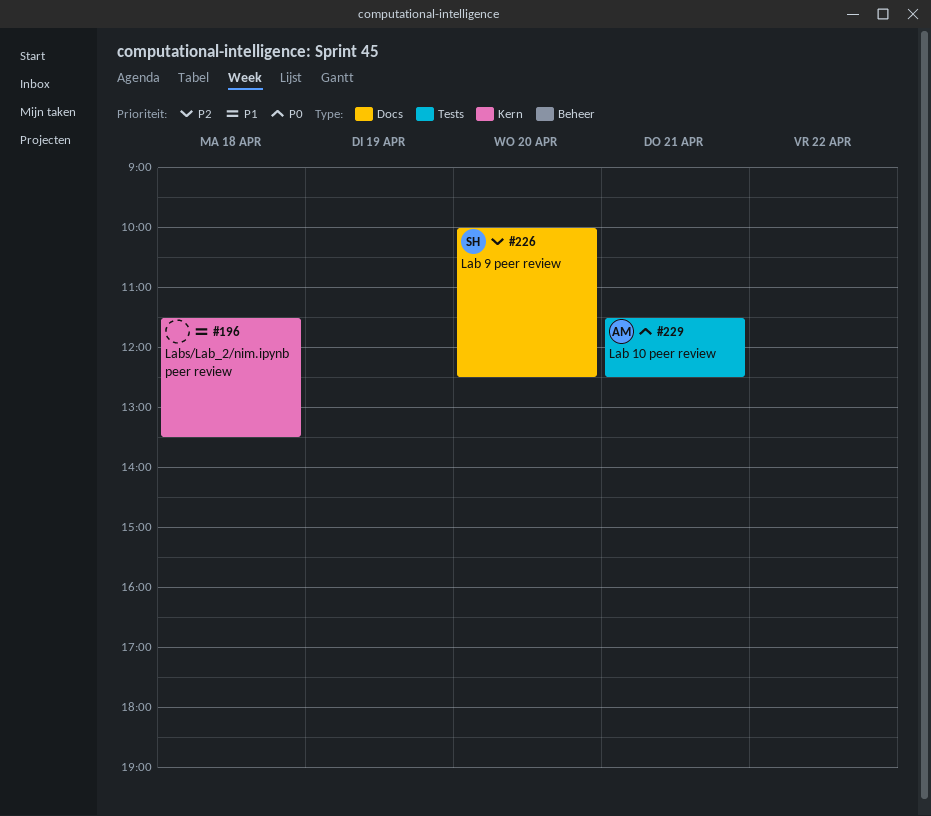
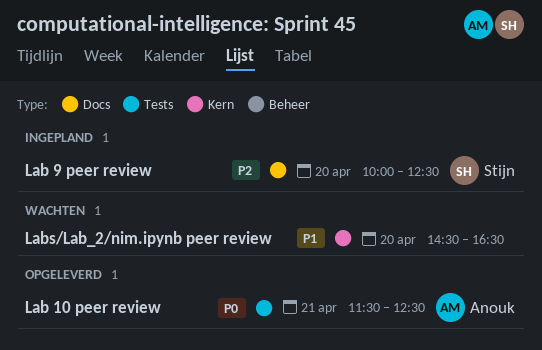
Labs/Lab_2/nim.ipynb peer review, day: Apr 18 -> Apr 20
Labs/Lab_2/nim.ipynb peer review, begins: 11:30 -> 14:30
Labs/Lab_2/nim.ipynb peer review, ends: 13:30 -> 16:30

